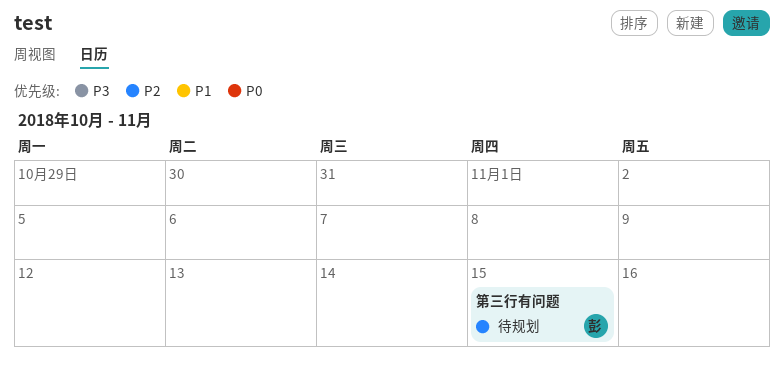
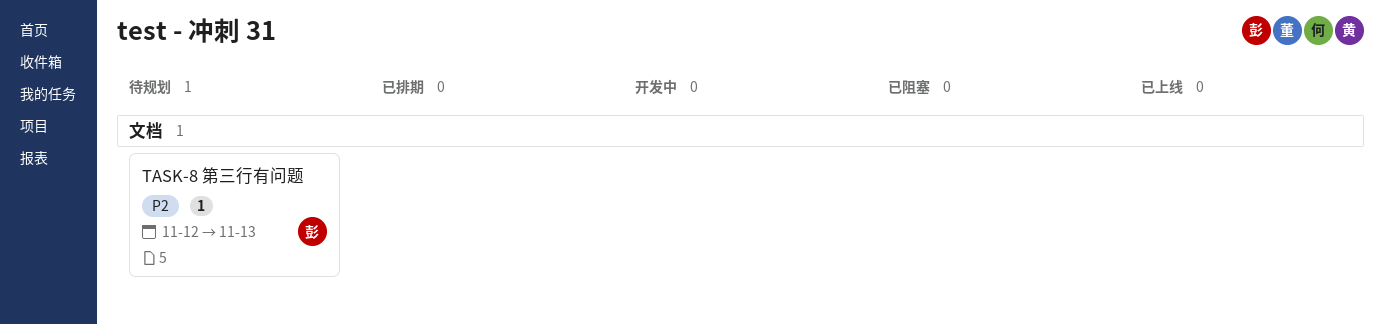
第三行有问题, due: Nov 15 -> Nov 13

